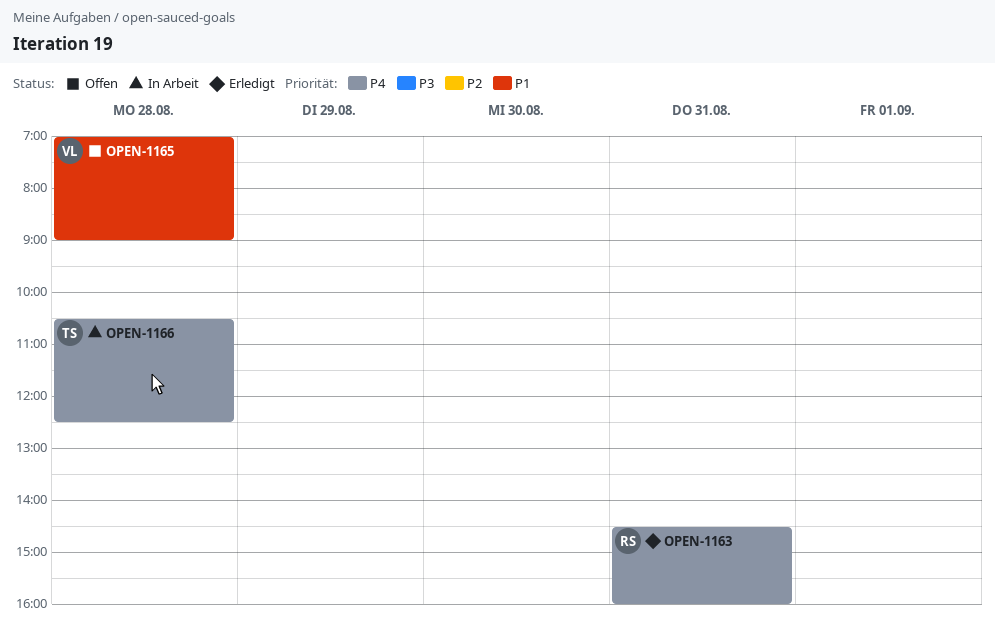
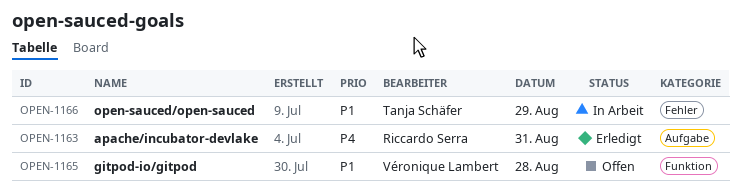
OPEN-1166, priority: P4 -> P1
OPEN-1166, day: Aug 28 -> Aug 29

